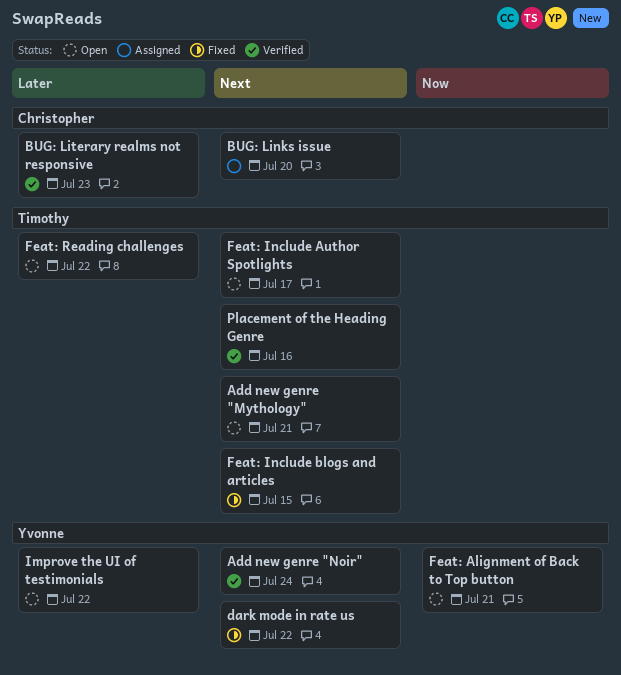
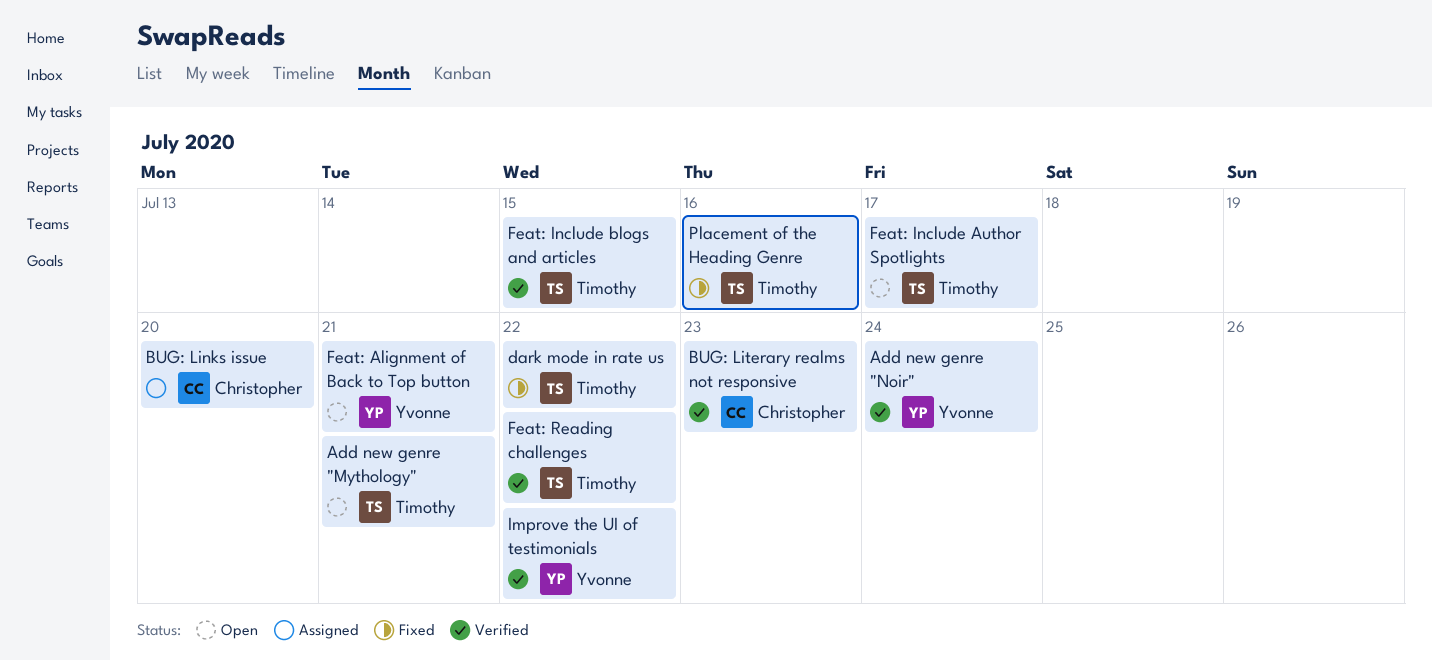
dark mode in rate us, owner: Yvonne -> Timothy
Feat: Include blogs and articles, status: Fixed -> Verified
Feat: Reading challenges, status: Open -> Verified
Improve the UI of testimonials, status: Open -> Verified
Placement of the Heading Genre, status: Verified -> Fixed

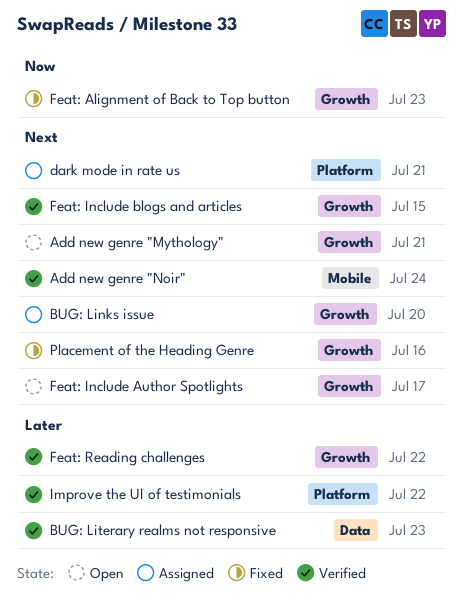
dark mode in rate us, status: Fixed -> Assigned
dark mode in rate us, due: Jul 22 -> Jul 21
Feat: Alignment of Back to Top button, status: Open -> Fixed
Feat: Alignment of Back to Top button, due: Jul 21 -> Jul 23

